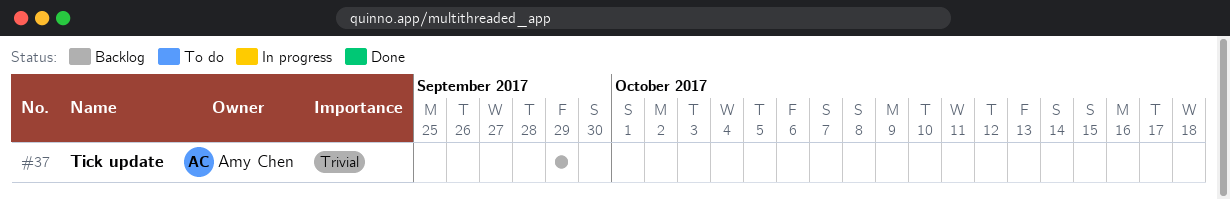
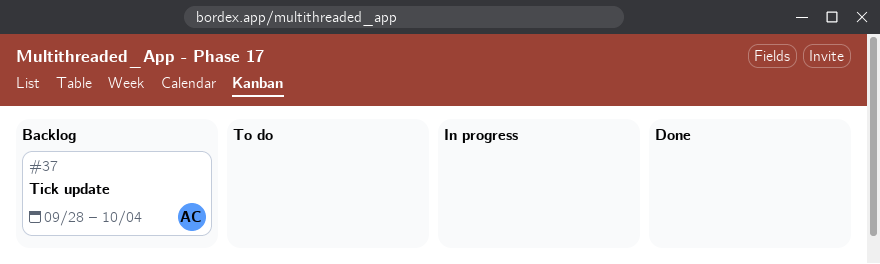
#37, start: Sep 29 -> Sep 28
#37, due: Sep 29 -> Oct 4

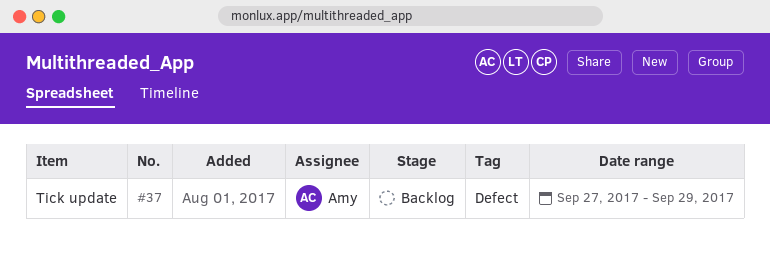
#37, start: Sep 28 -> Sep 27
#37, due: Oct 4 -> Sep 29

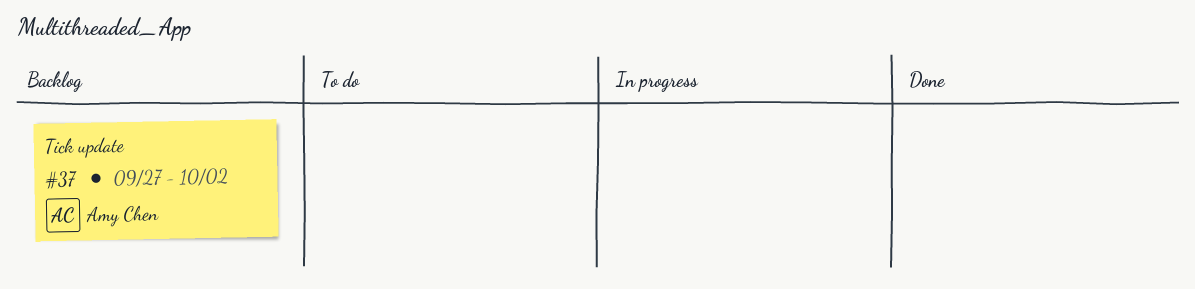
#37, due: Sep 29 -> Oct 2

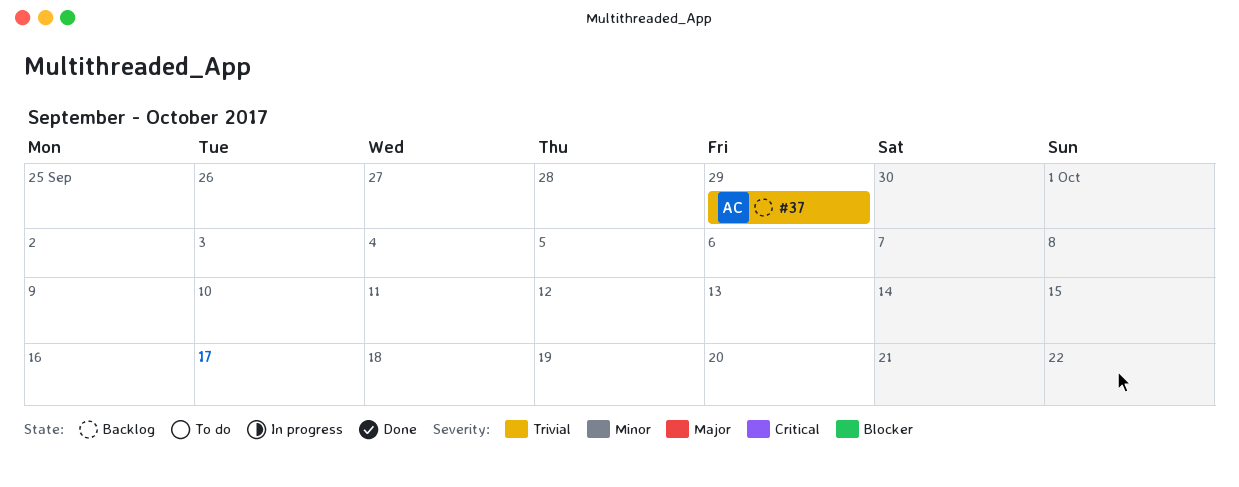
#37, start: Sep 27 -> Sep 29
#37, due: Oct 2 -> Sep 29

